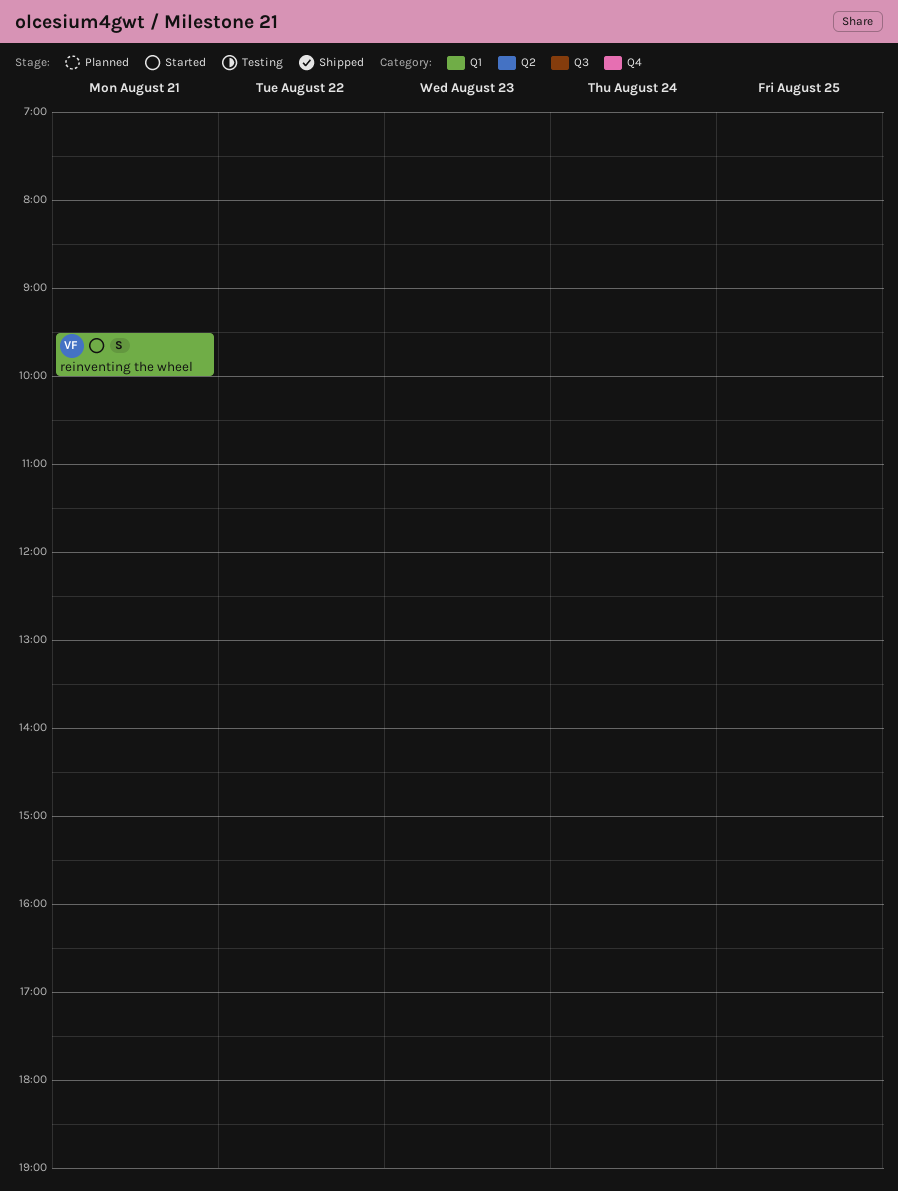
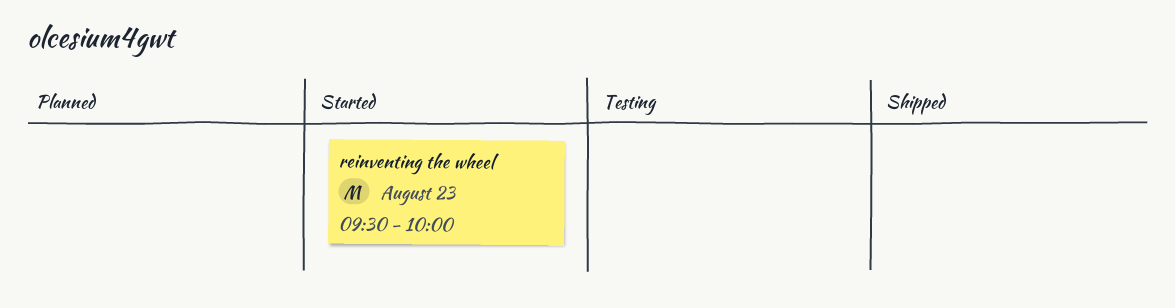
reinventing the wheel, estimate: S -> M
reinventing the wheel, day: Aug 21 -> Aug 23

